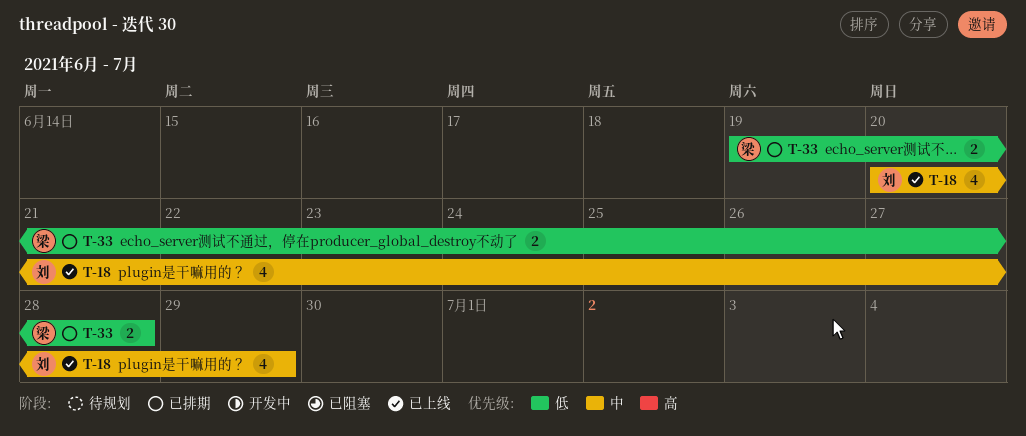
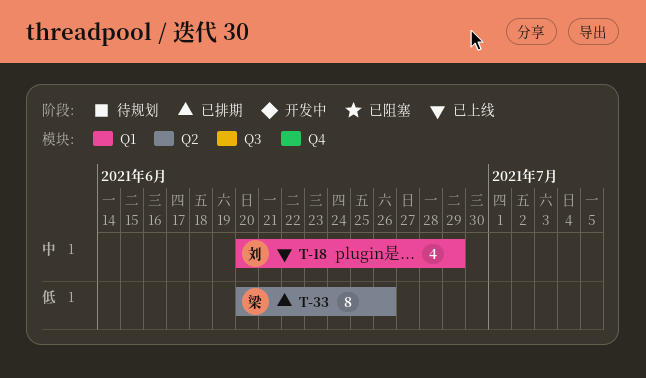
T-33, estimate: 2 -> 8
T-33, start: Jun 19 -> Jun 20
T-33, due: Jun 28 -> Jun 26

